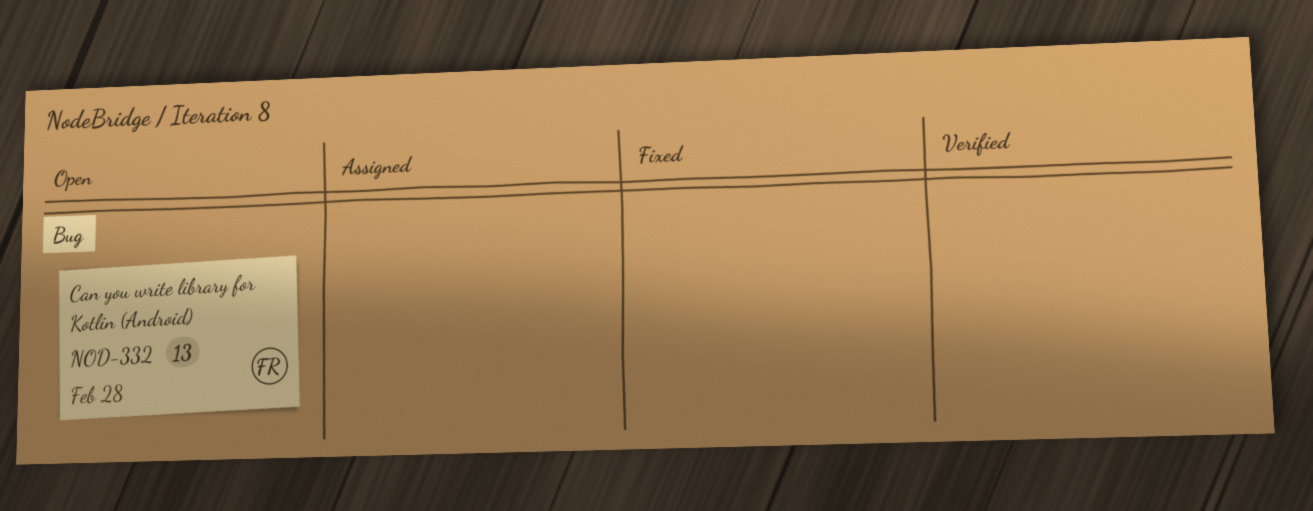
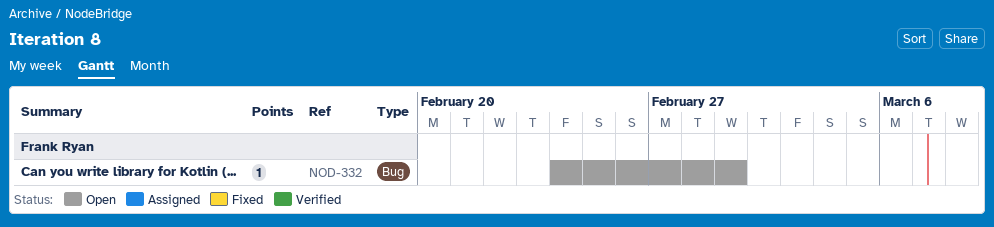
NOD-332, estimate: 13 -> 1
NOD-332, due: Feb 28 -> Mar 1

